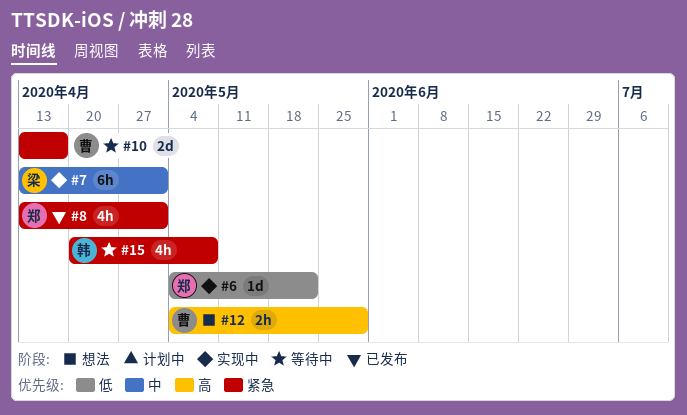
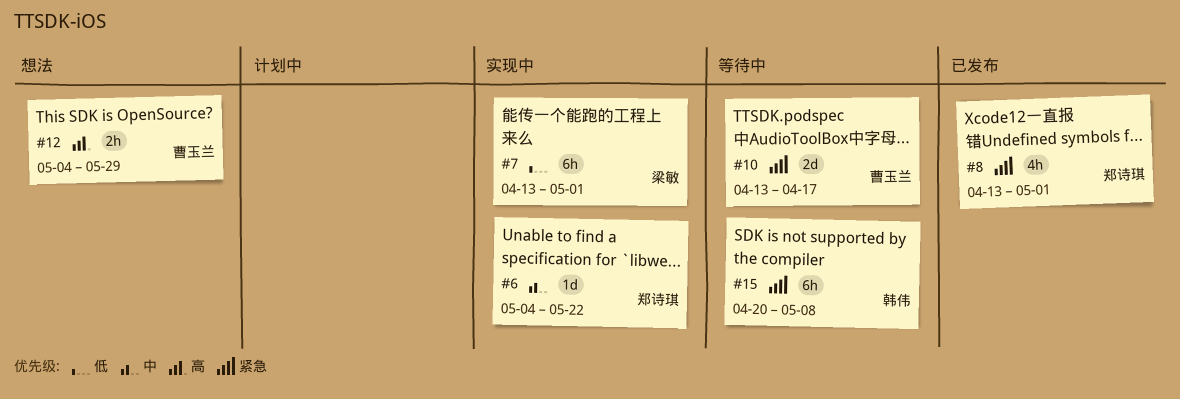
#6, priority: 低 -> 中
#7, priority: 中 -> 低
#15, estimate: 4h -> 6h

